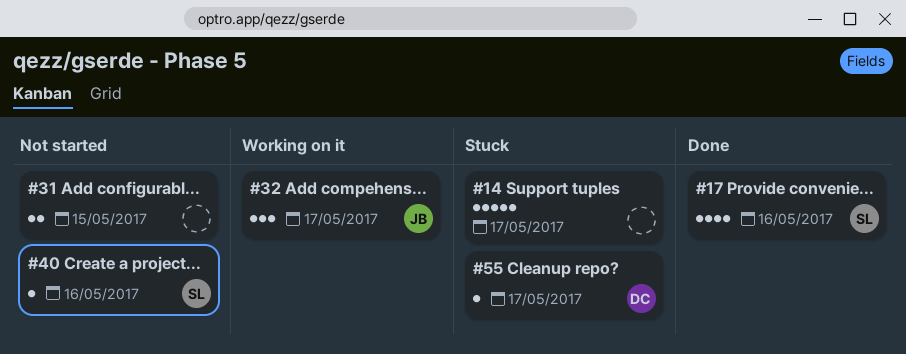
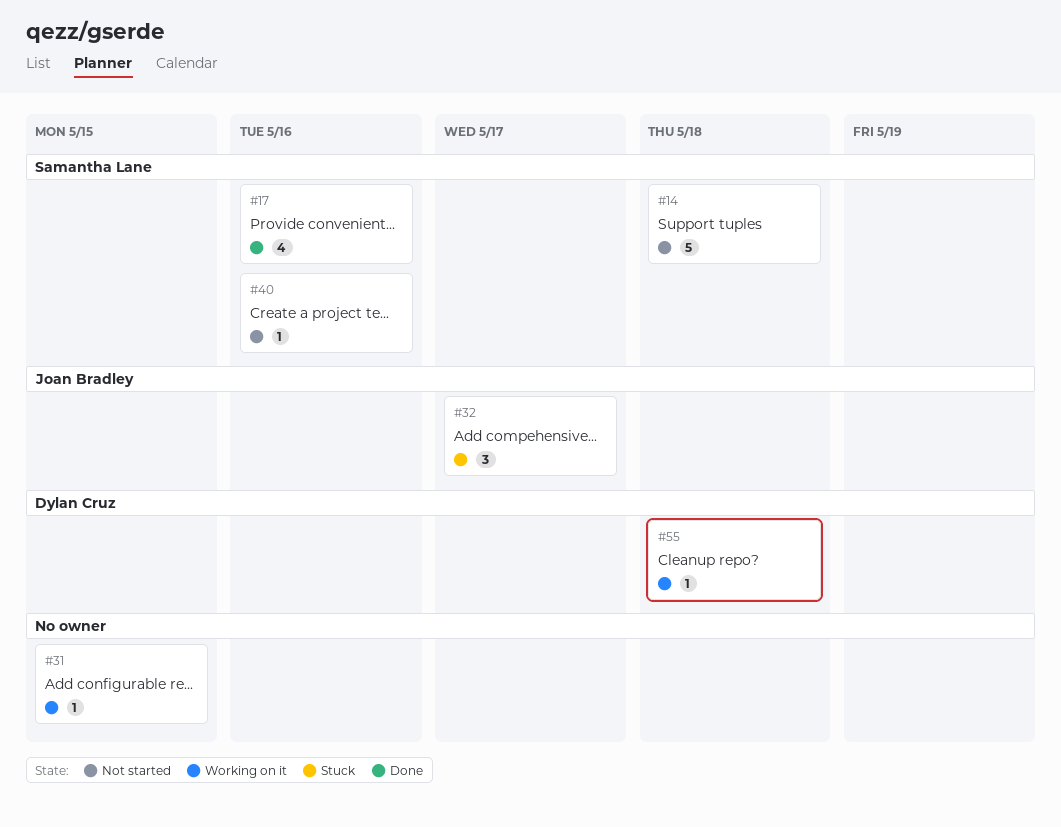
#14, status: Stuck -> Not started
#14, owner: none -> Samantha Lane
#14, due: May 17 -> May 18
#31, status: Not started -> Working on it
#31, estimate: 2 -> 1
#32, status: Working on it -> Stuck
#55, status: Stuck -> Working on it
#55, due: May 17 -> May 18

